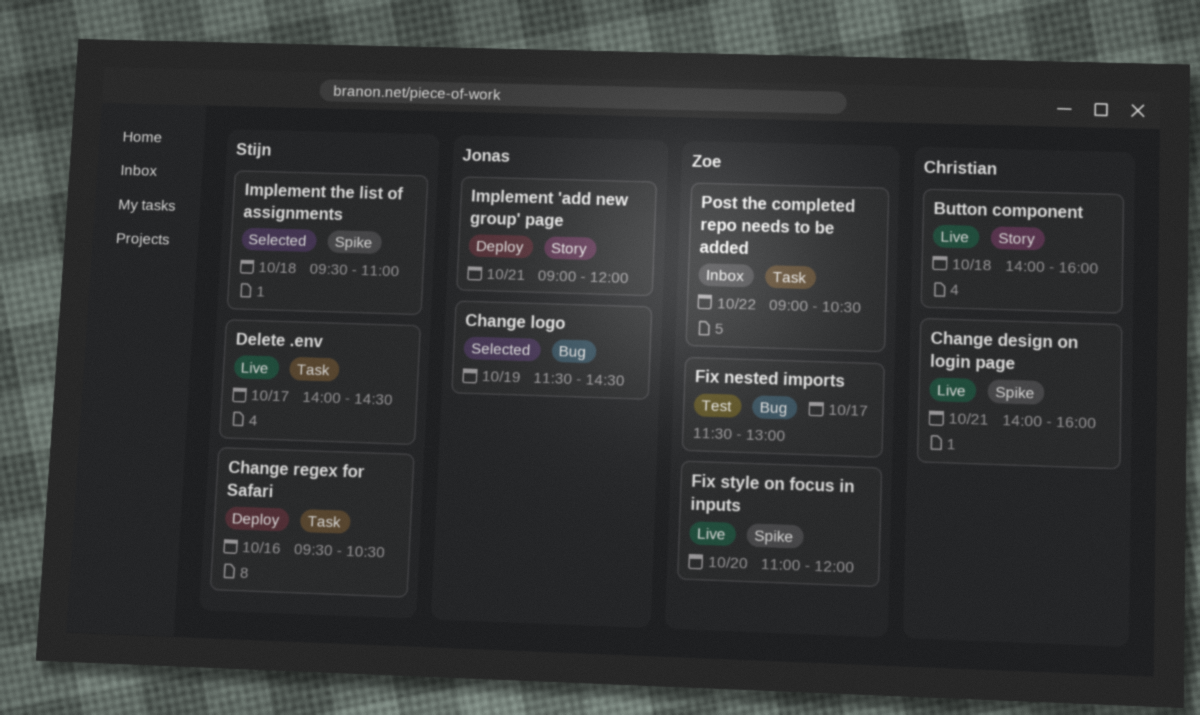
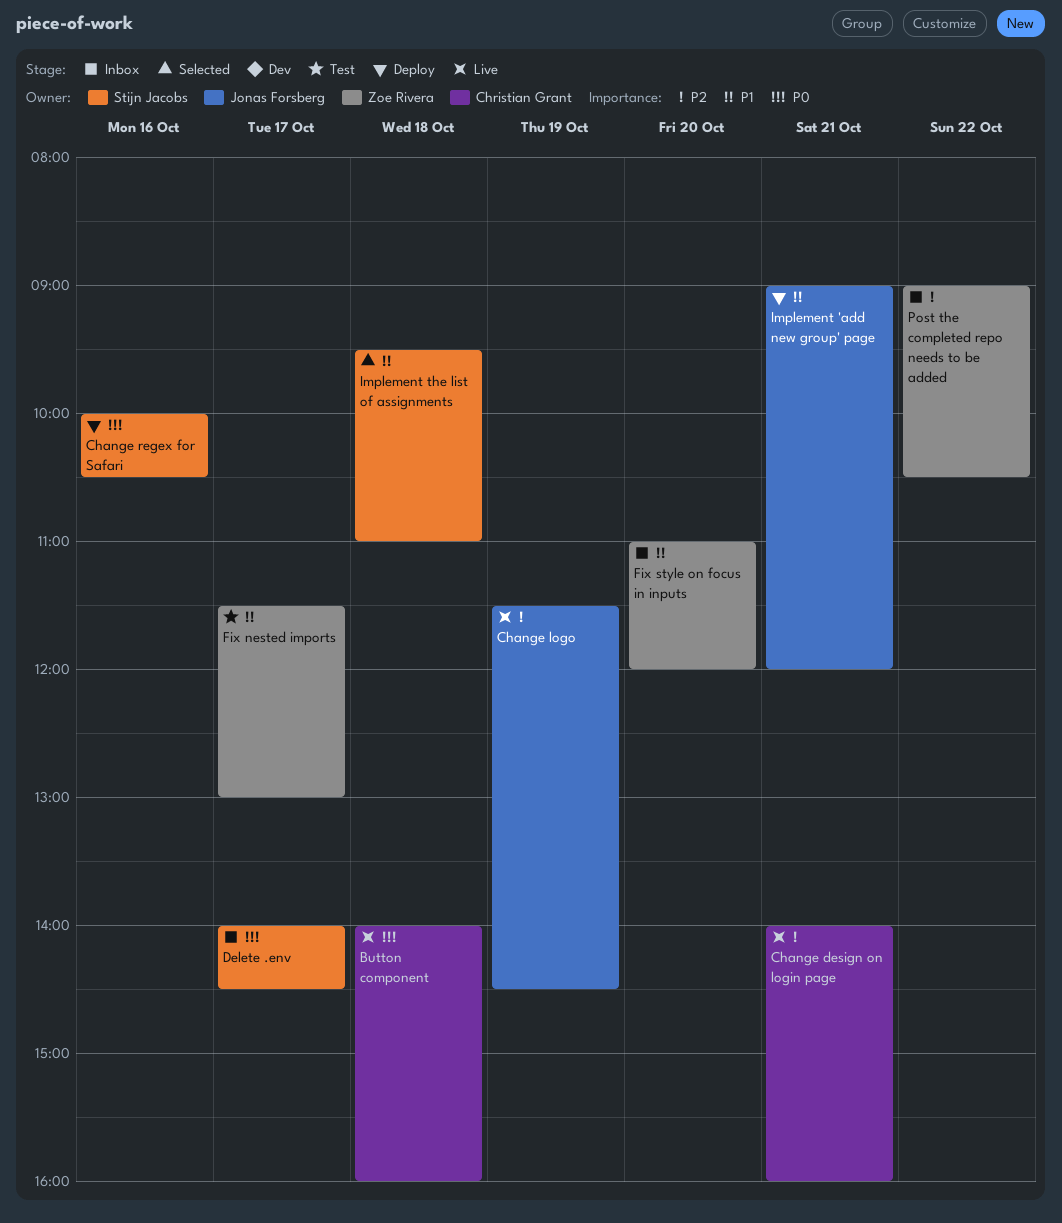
Change logo, status: Selected -> Live
Change regex for Safari, begins: 09:30 -> 10:00
Delete .env, status: Live -> Inbox
Fix style on focus in inputs, status: Live -> Inbox

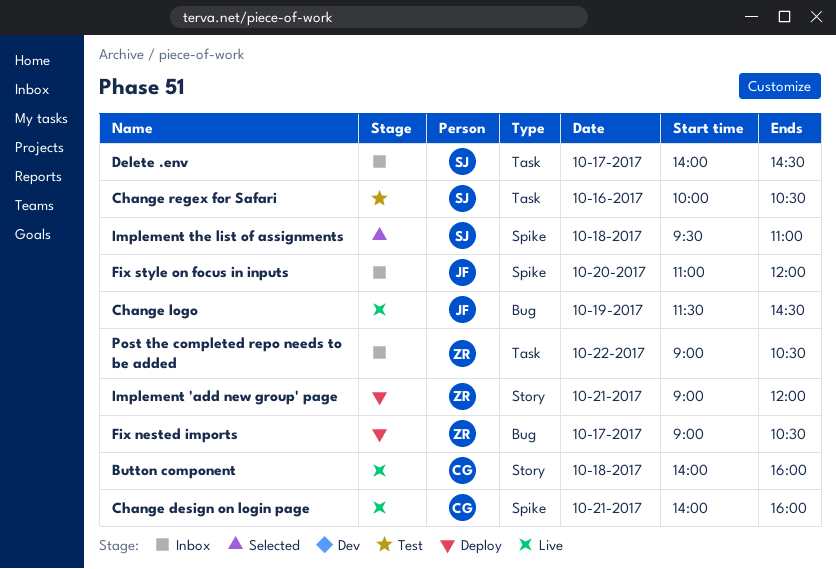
Change regex for Safari, status: Deploy -> Test
Fix nested imports, status: Test -> Deploy
Fix nested imports, begins: 11:30 -> 09:00
Fix nested imports, ends: 13:00 -> 10:30
Fix style on focus in inputs, owner: Zoe Rivera -> Jonas Forsberg
Implement 'add new group' page, owner: Jonas Forsberg -> Zoe Rivera

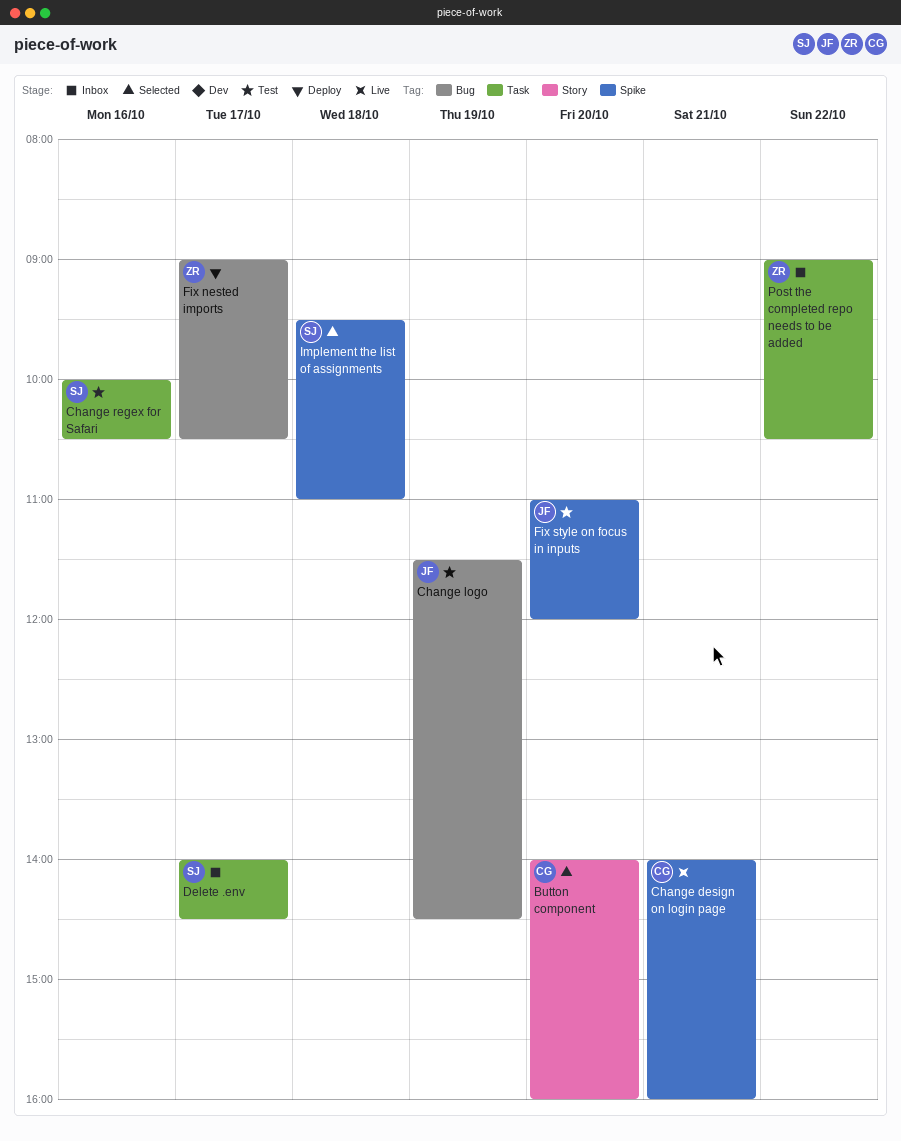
Button component, status: Live -> Selected
Button component, day: Oct 18 -> Oct 20
Change logo, status: Live -> Test
Fix style on focus in inputs, status: Inbox -> Test
Implement 'add new group' page: present -> none

